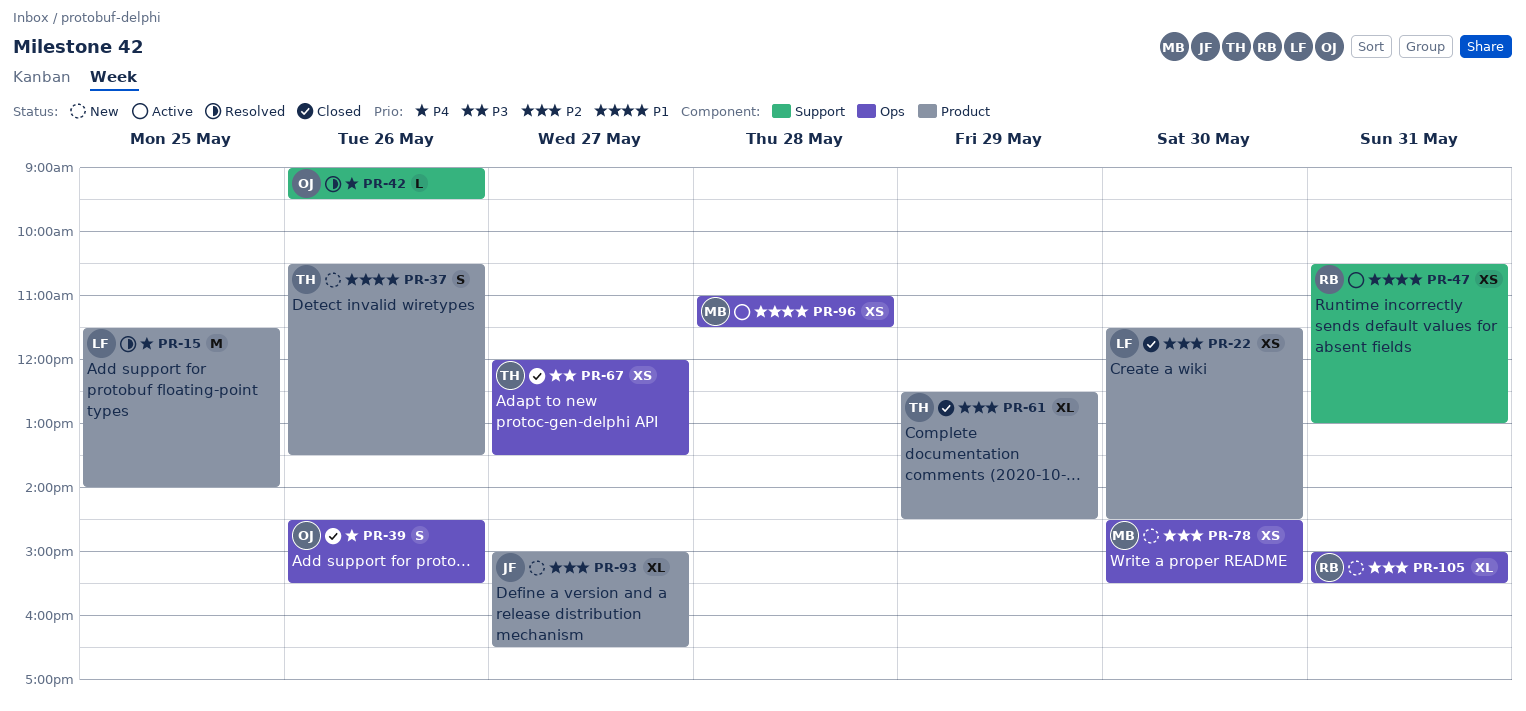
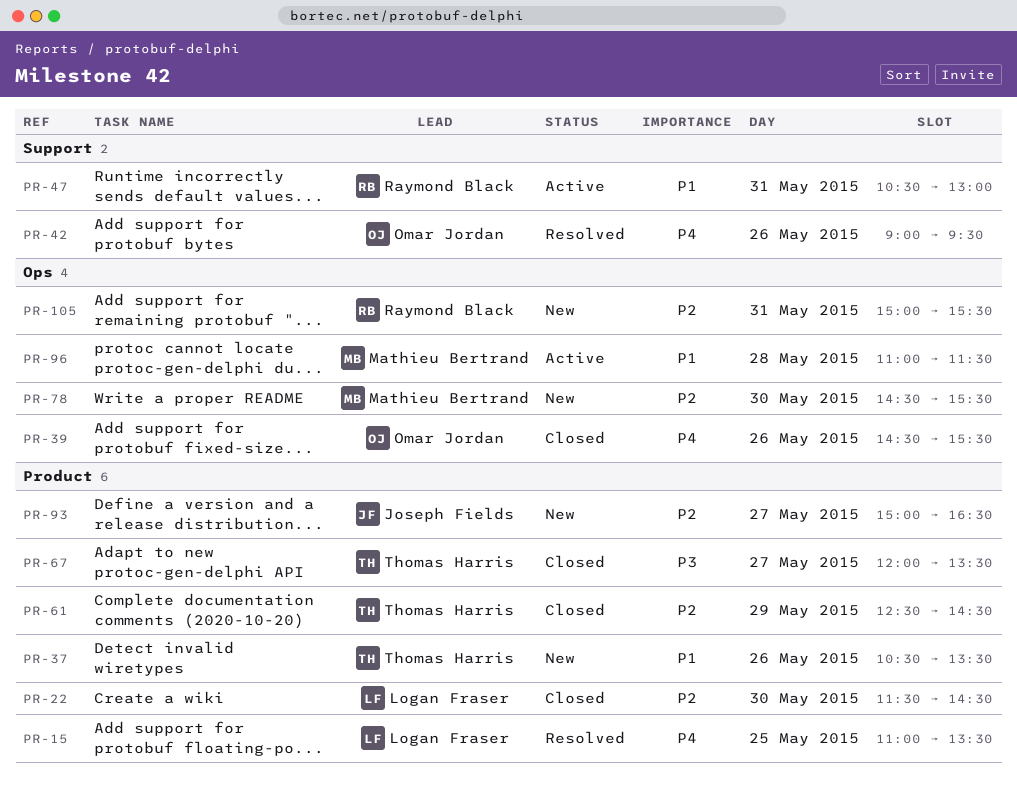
PR-15, begins: 11:30 -> 11:00
PR-15, ends: 14:00 -> 13:30
PR-67, label: Ops -> Product

